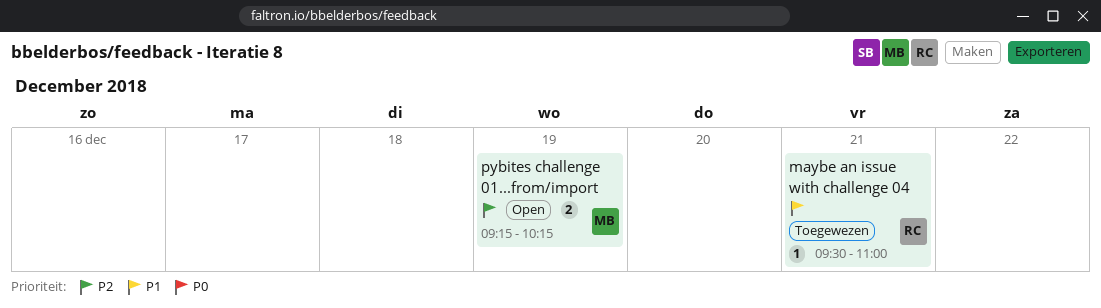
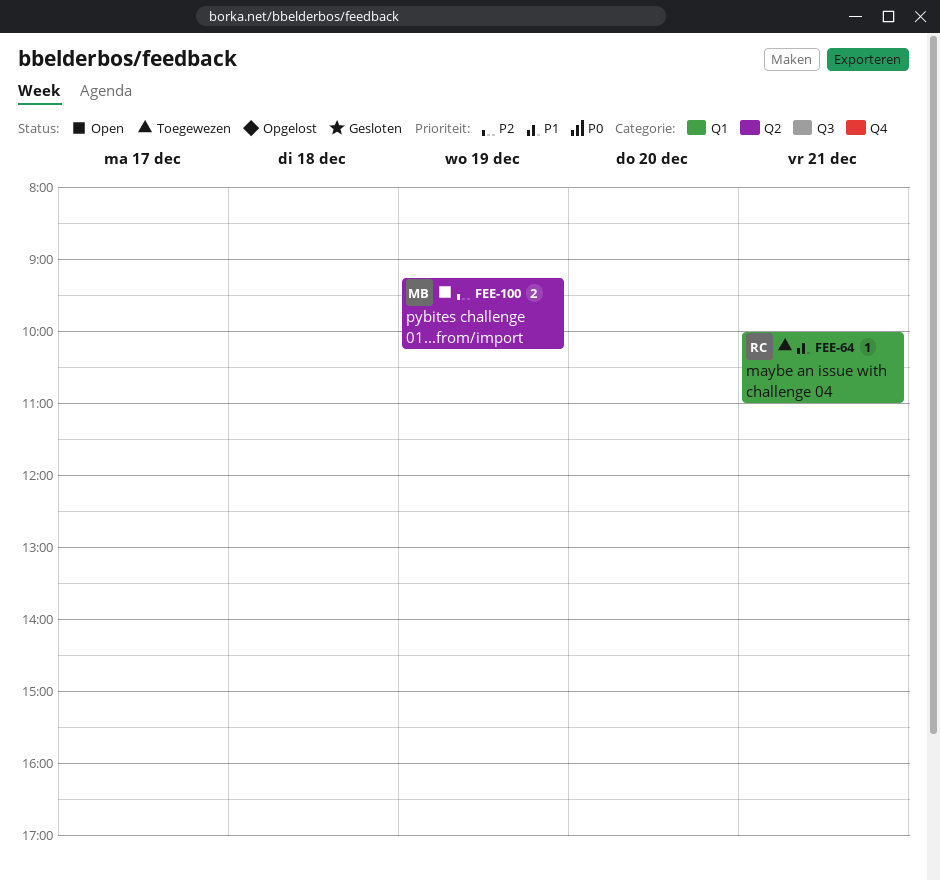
maybe an issue with challenge 04, begins: 09:30 -> 10:00

